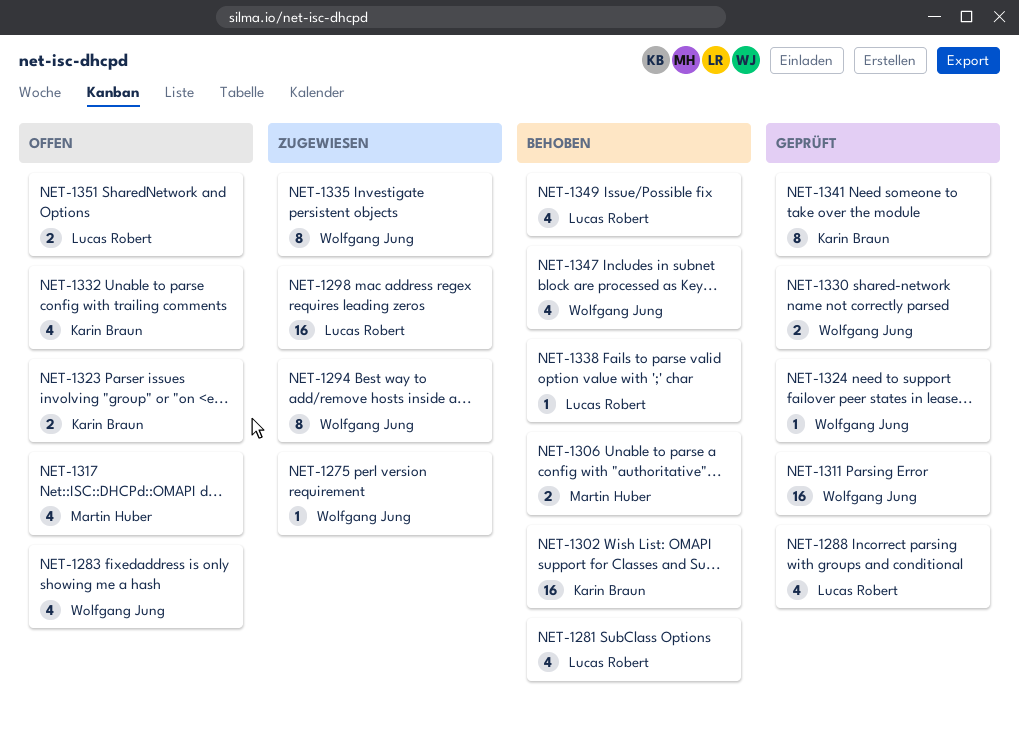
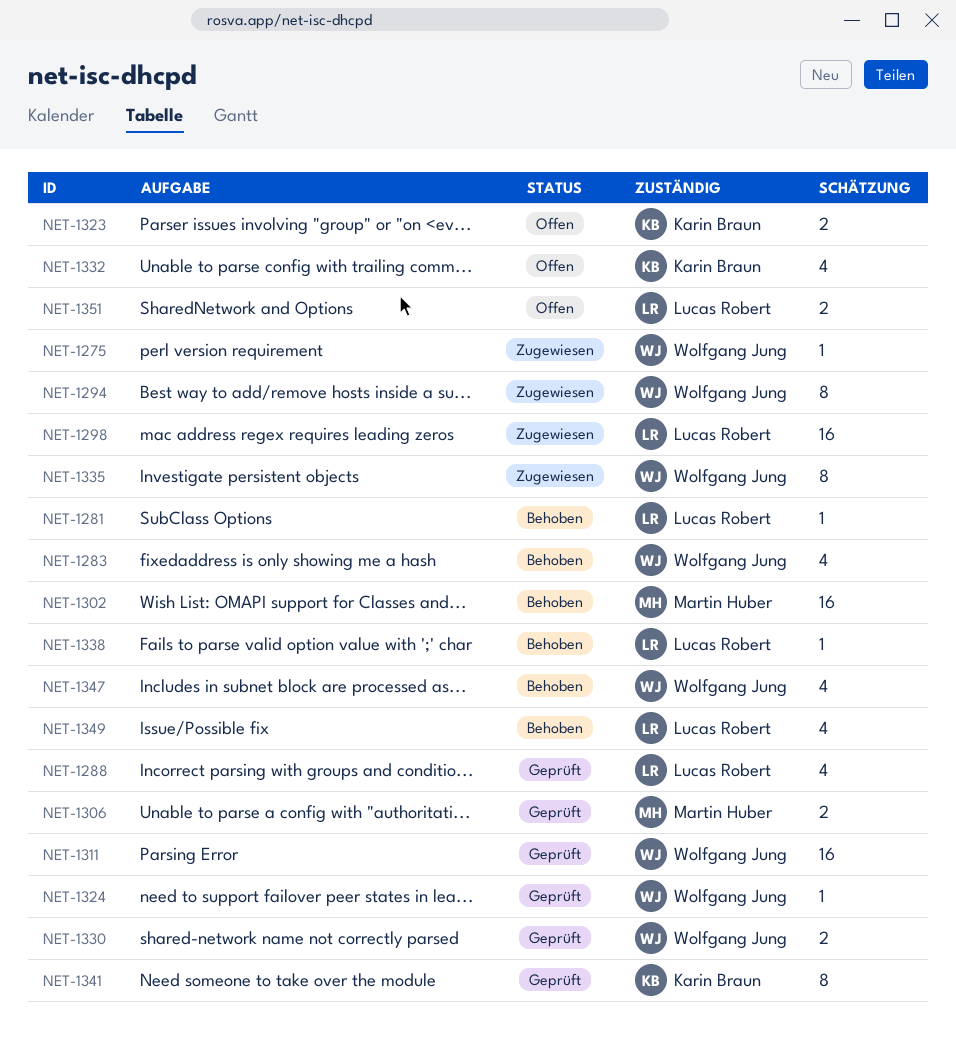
NET-1281, estimate: 4 -> 1
NET-1283, status: Offen -> Behoben
NET-1302, owner: Karin Braun -> Martin Huber
NET-1306, status: Behoben -> Geprüft
NET-1317: present -> none

